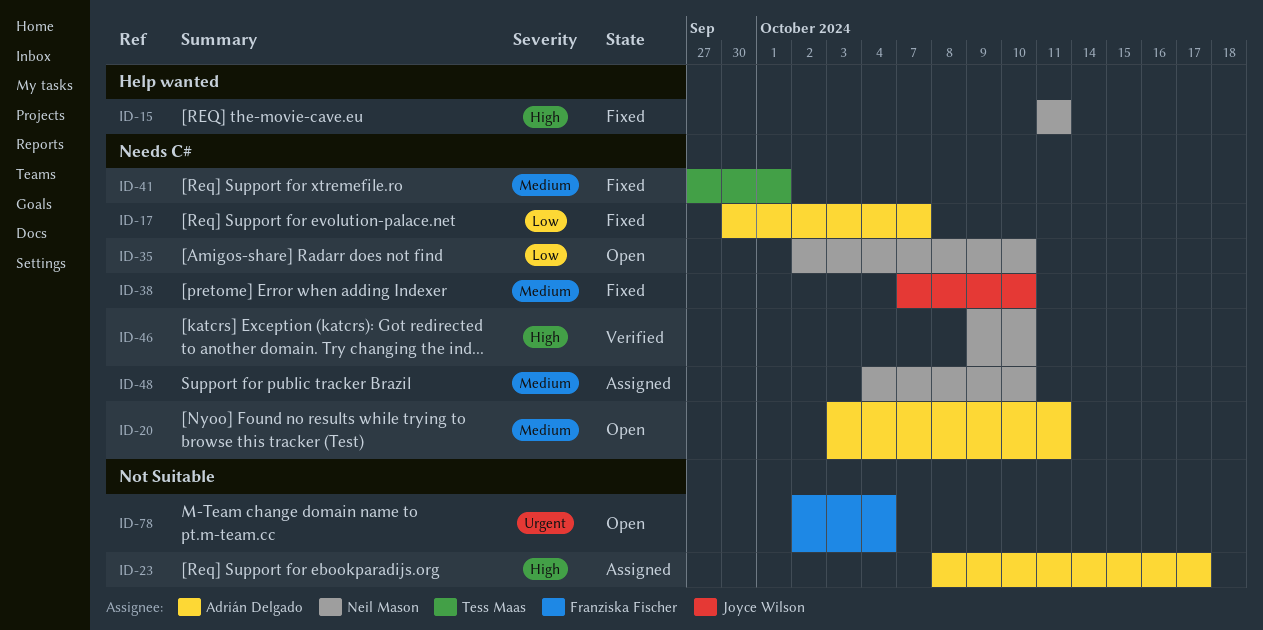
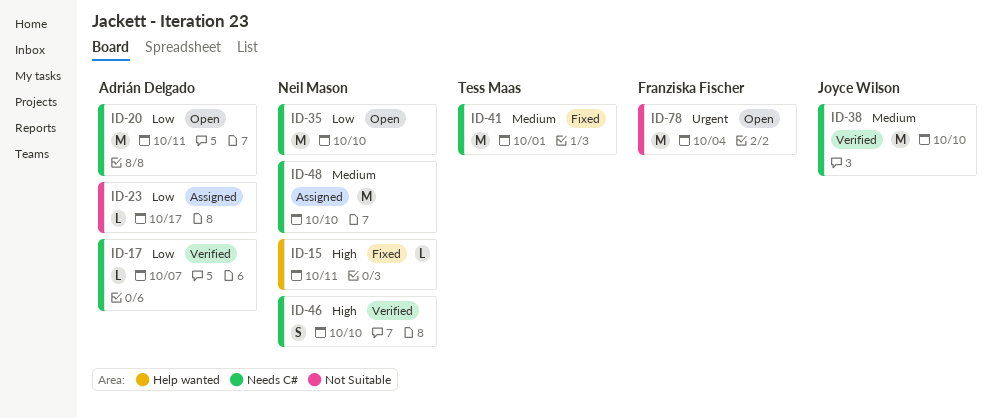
ID-17, status: Fixed -> Verified
ID-20, priority: Medium -> Low
ID-23, priority: High -> Low
ID-38, status: Fixed -> Verified

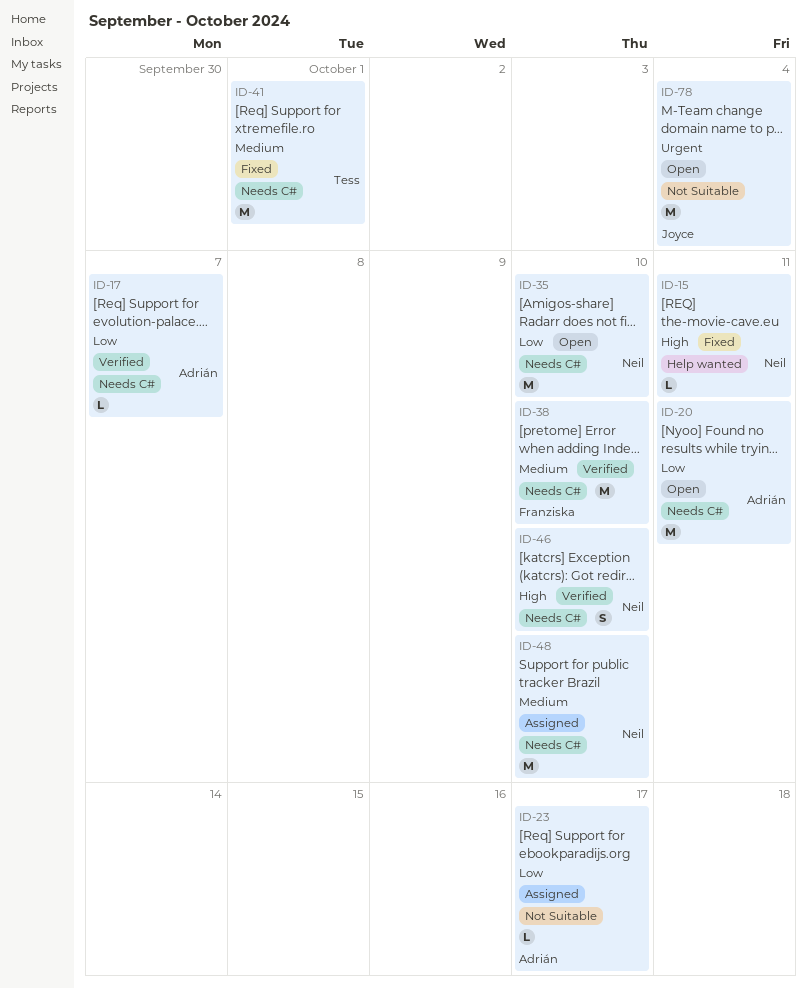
ID-38, owner: Joyce Wilson -> Franziska Fischer
ID-78, owner: Franziska Fischer -> Joyce Wilson

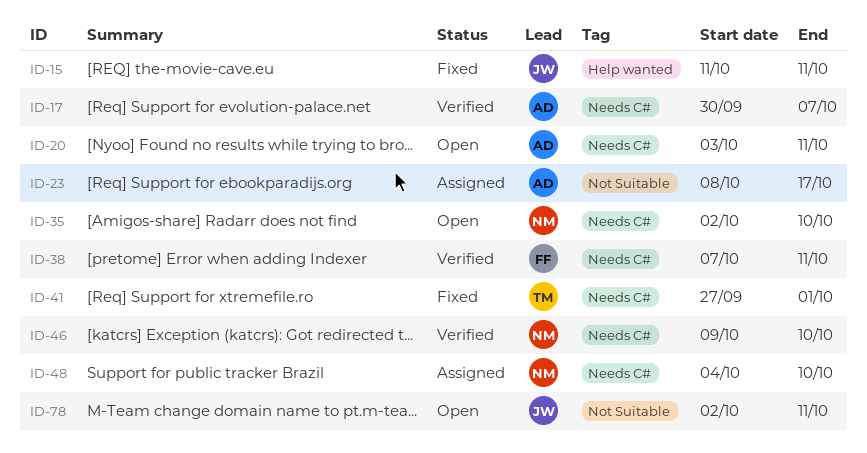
ID-15, owner: Neil -> Joyce
ID-38, due: Oct 10 -> Oct 11
ID-78, due: Oct 4 -> Oct 11

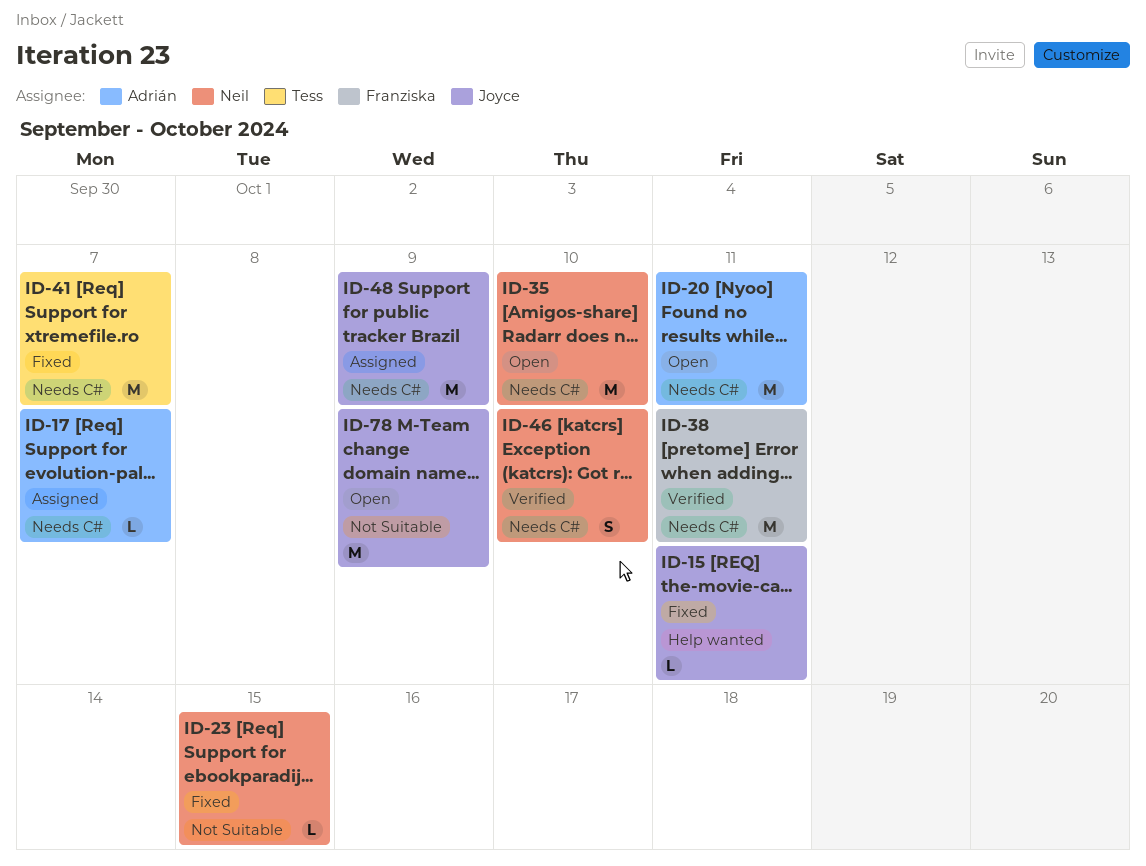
ID-17, status: Verified -> Assigned
ID-23, status: Assigned -> Fixed
ID-23, owner: Adrián -> Neil
ID-23, due: Oct 17 -> Oct 15
ID-41, due: Oct 1 -> Oct 7
ID-48, owner: Neil -> Joyce
ID-48, due: Oct 10 -> Oct 9
ID-78, due: Oct 11 -> Oct 9

